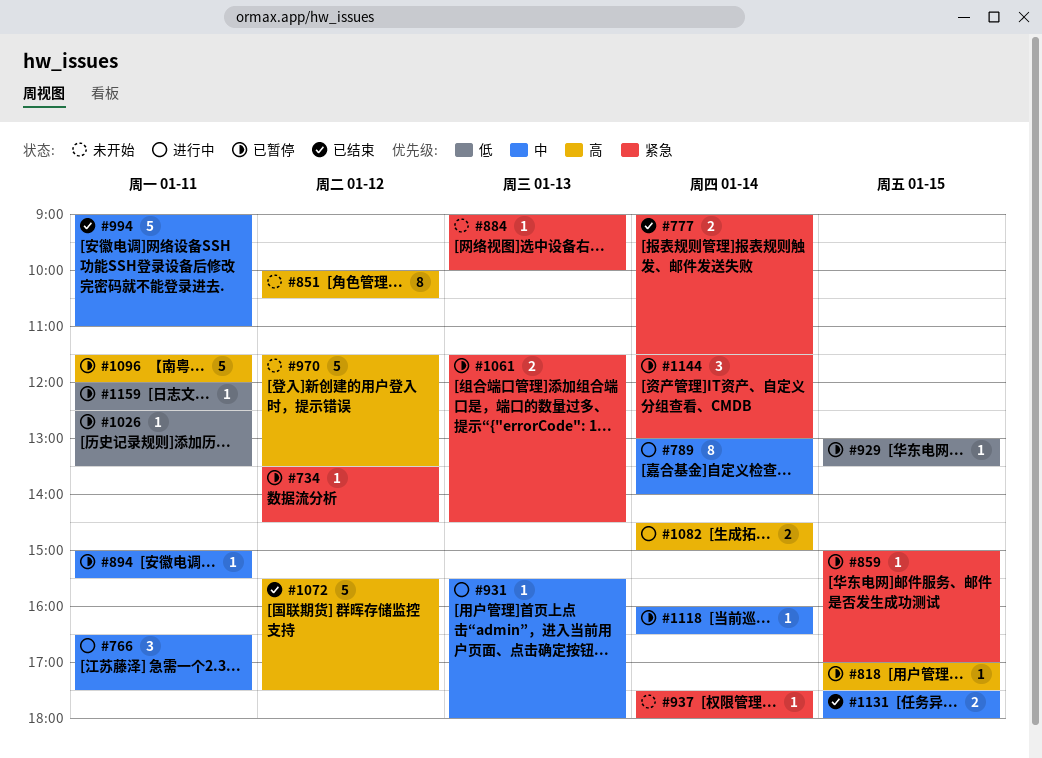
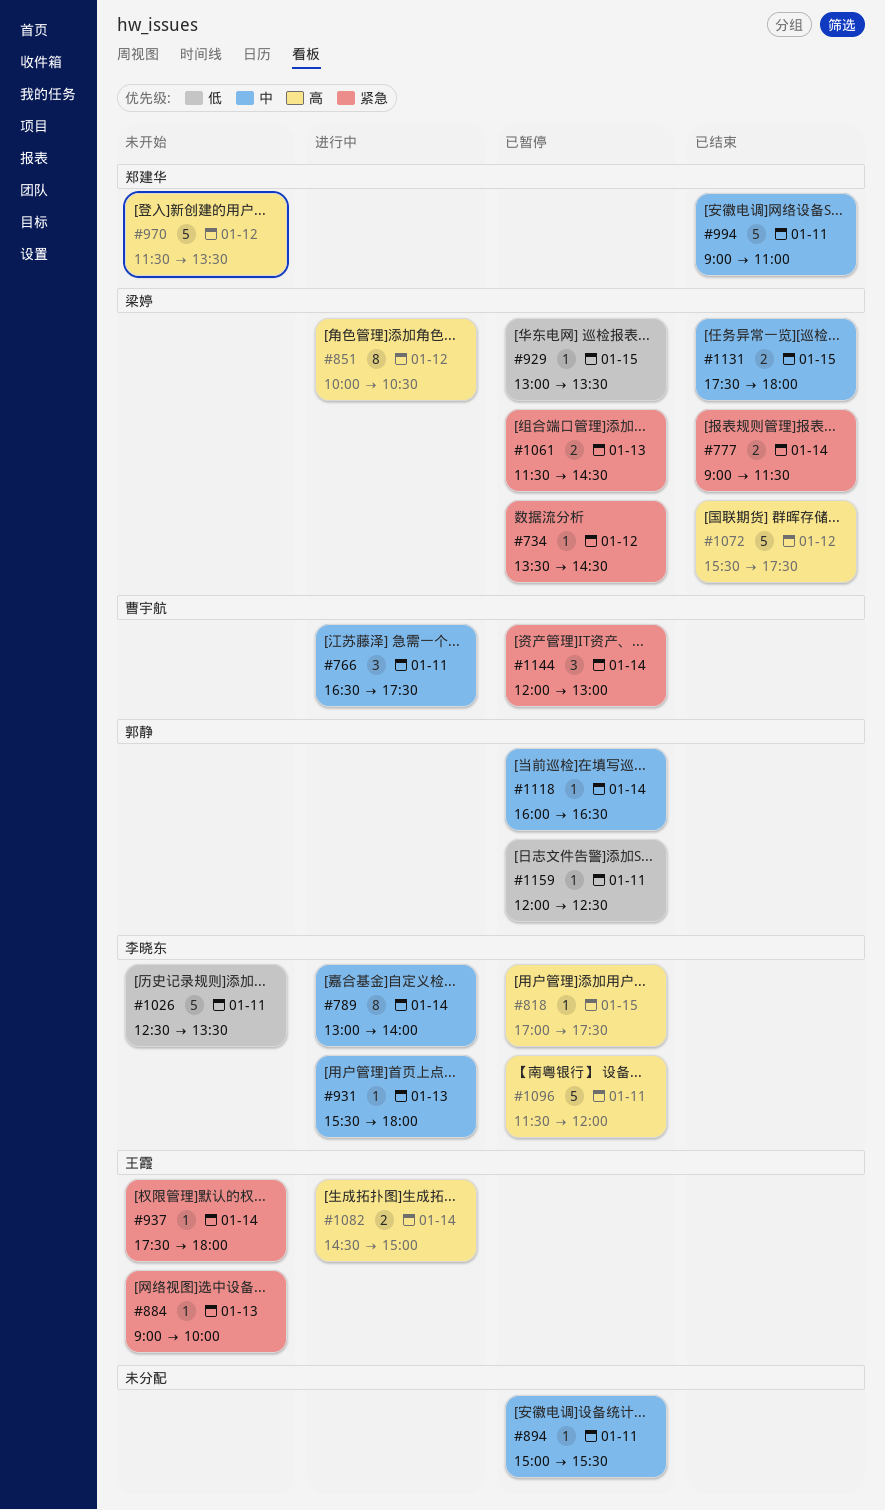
#851, status: 未开始 -> 进行中
#859: present -> none
#1026, status: 已暂停 -> 未开始
#1026, estimate: 1 -> 5
#1144, begins: 11:30 -> 12:00

